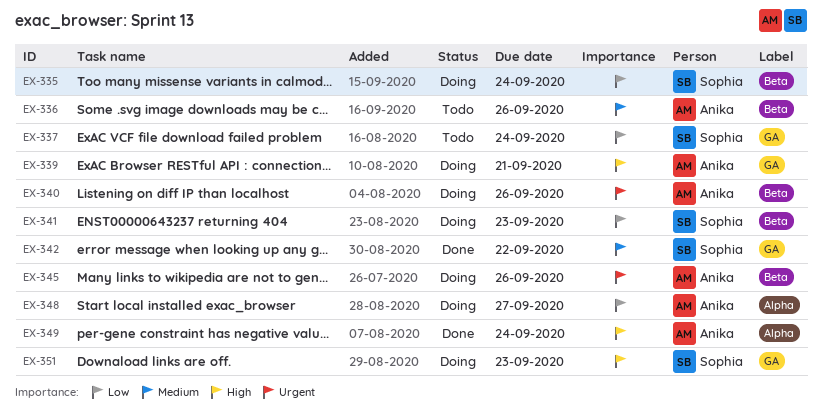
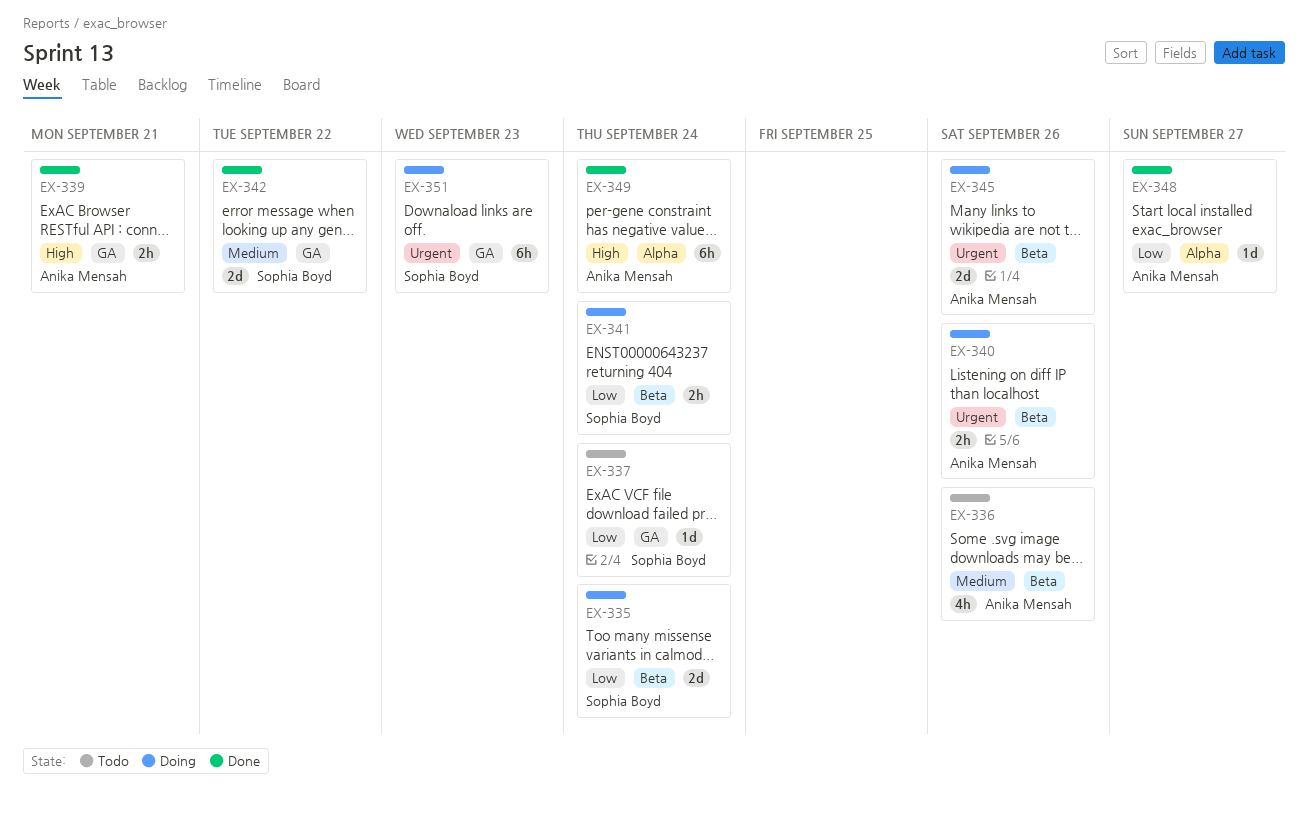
EX-339, status: Doing -> Done
EX-341, due: Sep 23 -> Sep 24
EX-348, status: Doing -> Done
EX-351, priority: High -> Urgent

